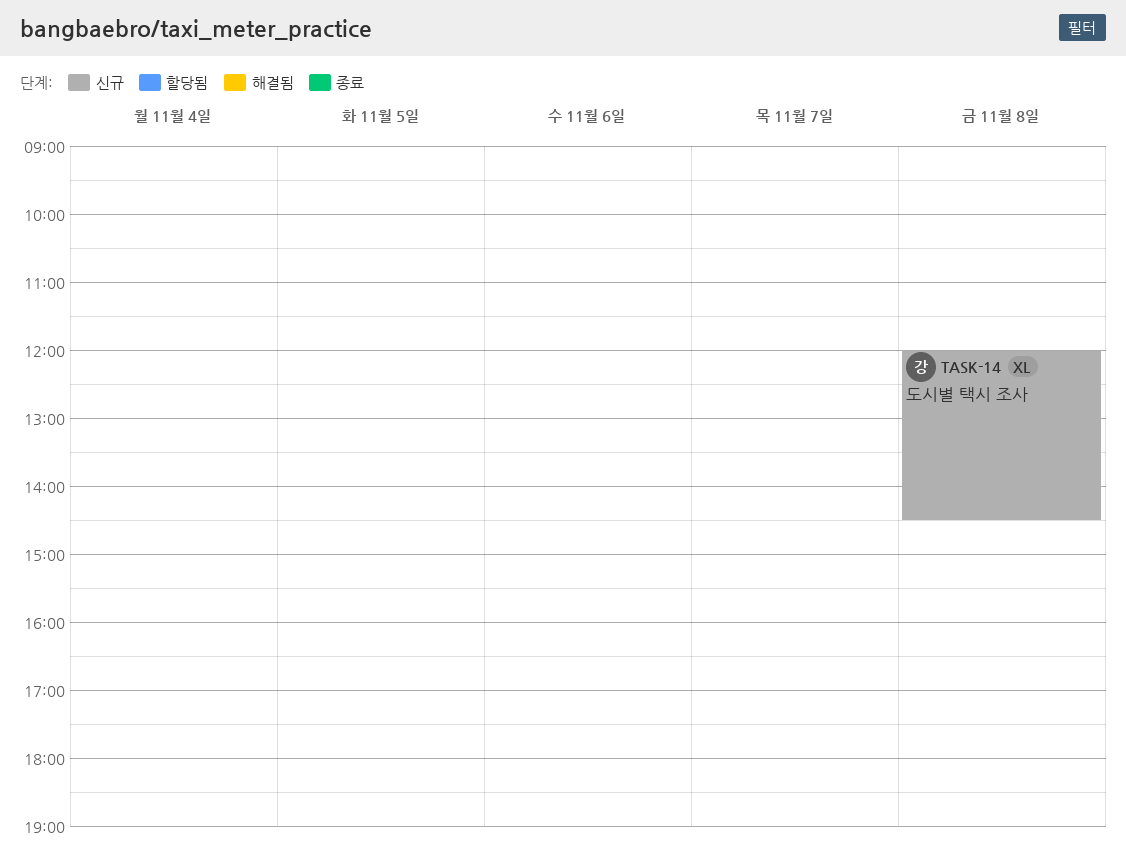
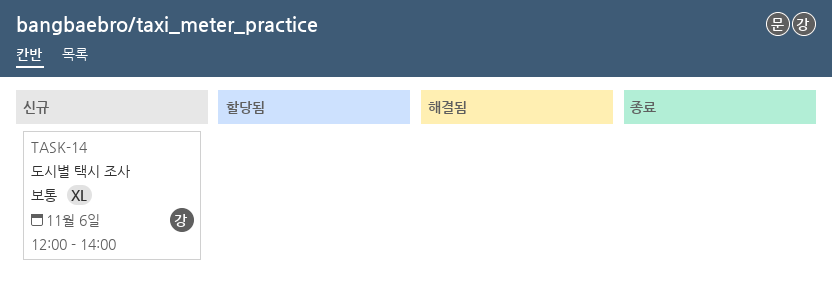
TASK-14, day: Nov 8 -> Nov 6
TASK-14, ends: 14:30 -> 14:00

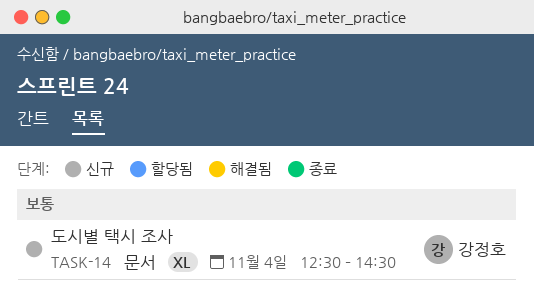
TASK-14, day: Nov 6 -> Nov 4
TASK-14, begins: 12:00 -> 12:30
TASK-14, ends: 14:00 -> 14:30

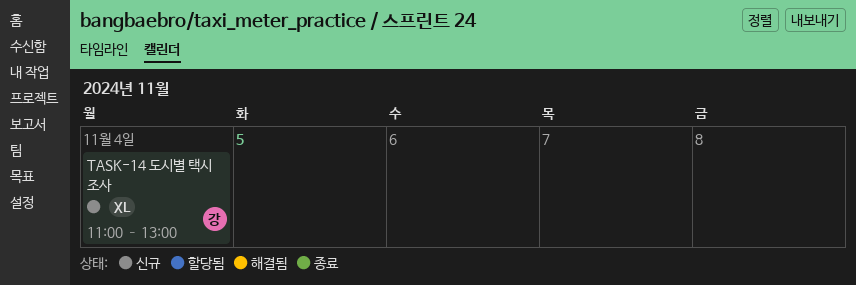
TASK-14, begins: 12:30 -> 11:00
TASK-14, ends: 14:30 -> 13:00

